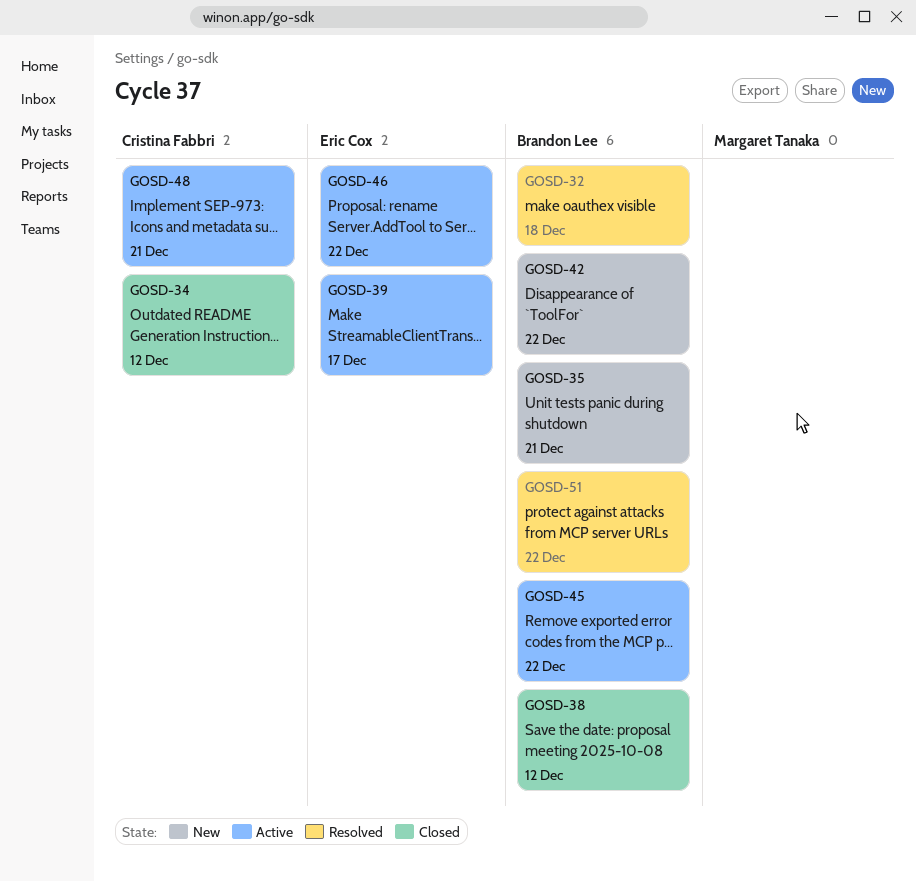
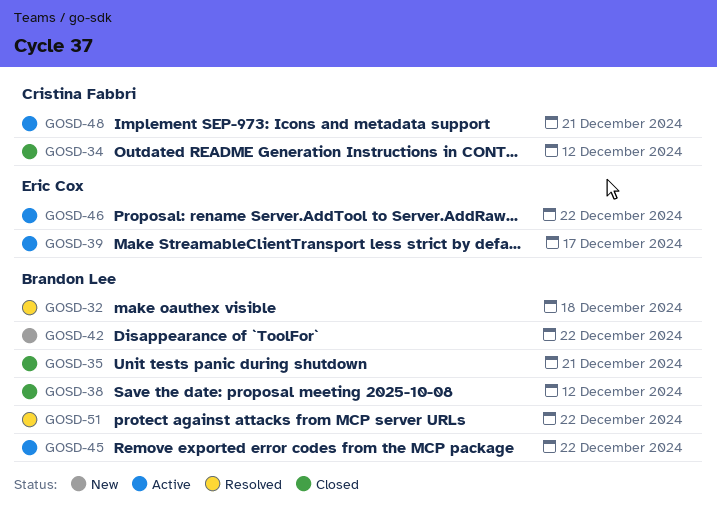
GOSD-35, status: New -> Closed

